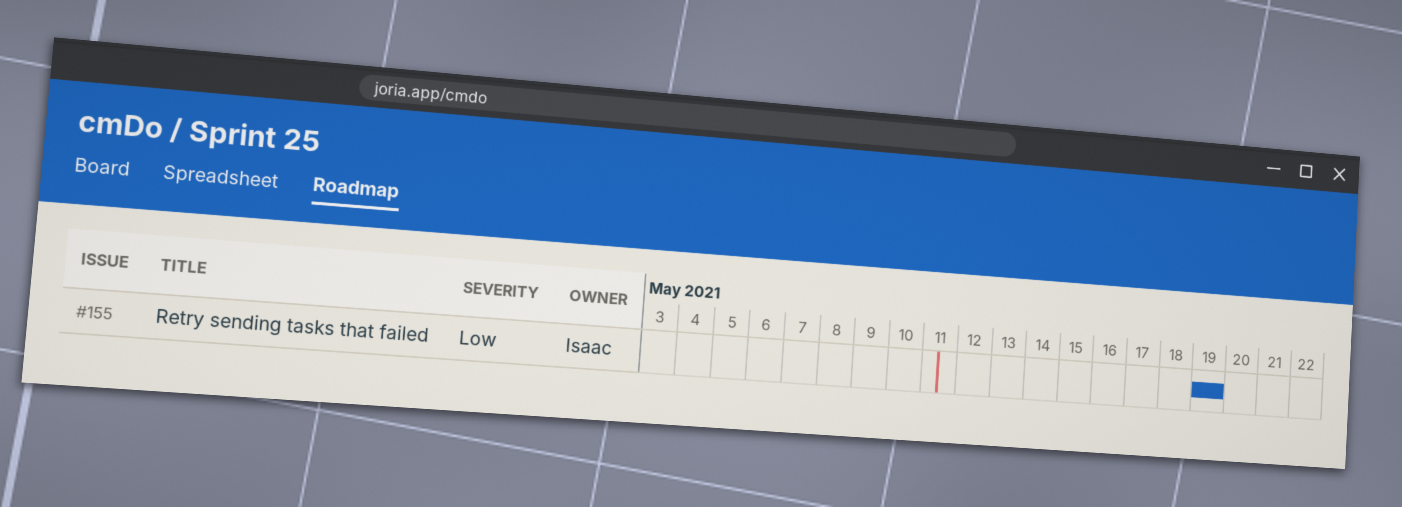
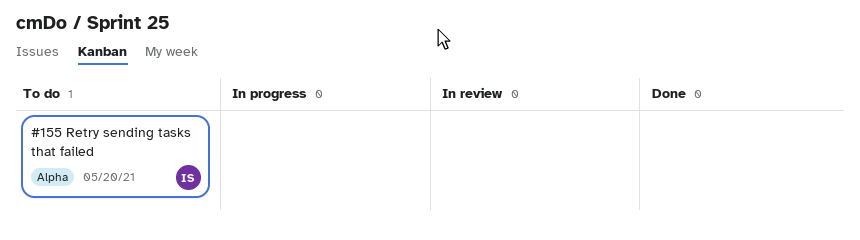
#155, due: May 19 -> May 20

